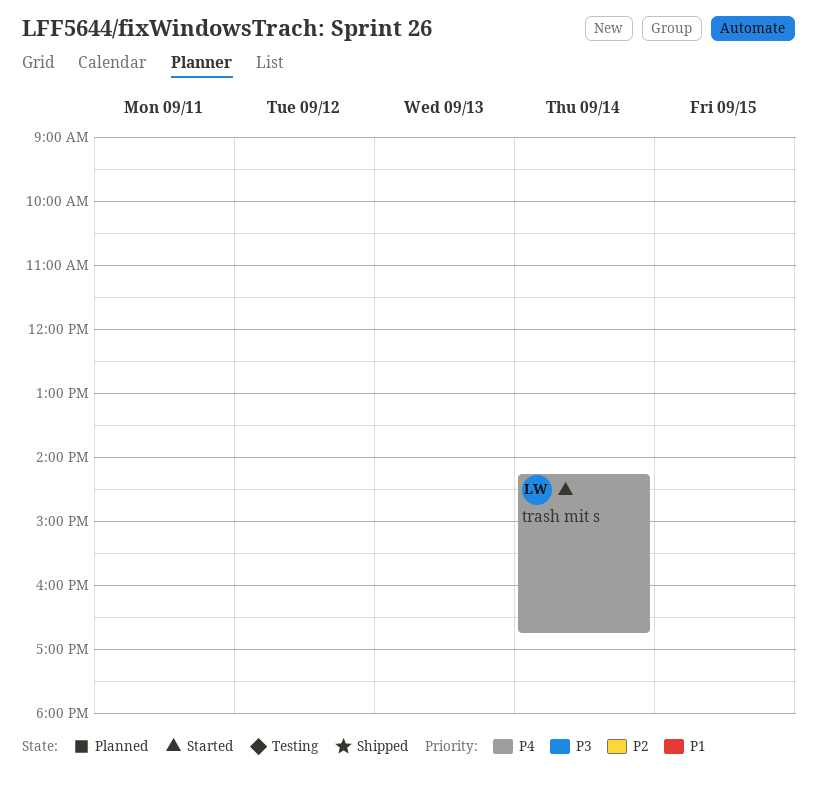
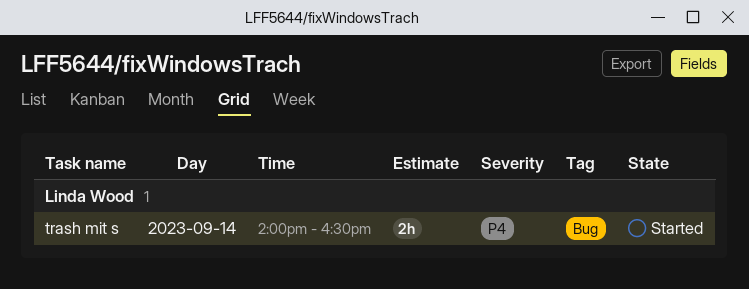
trash mit s, begins: 14:15 -> 14:00
trash mit s, ends: 16:45 -> 16:30

